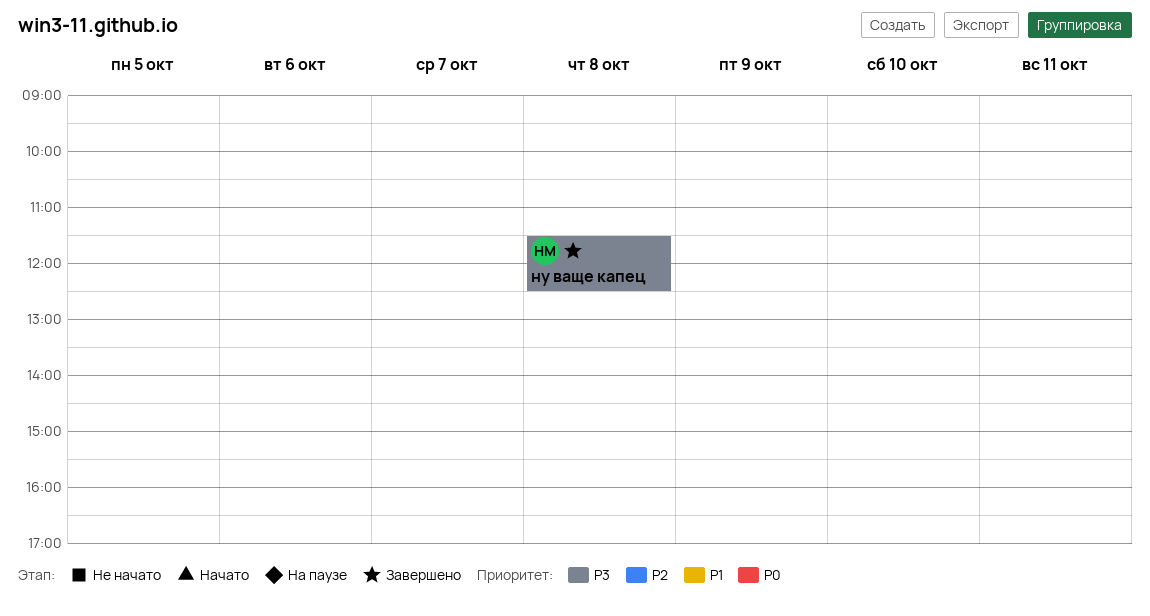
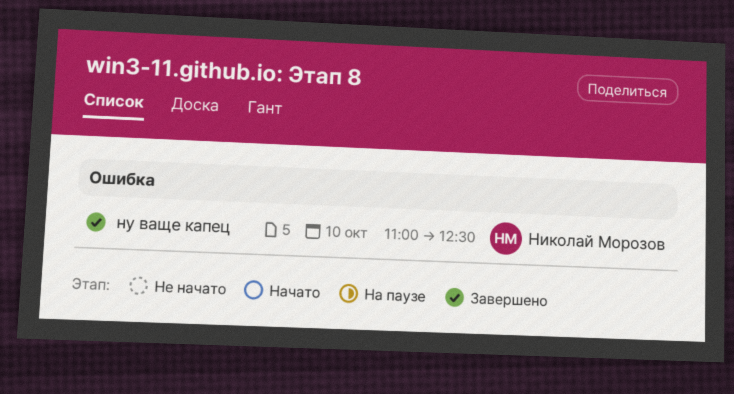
ну ваще капец, day: Oct 8 -> Oct 10
ну ваще капец, begins: 11:30 -> 11:00

